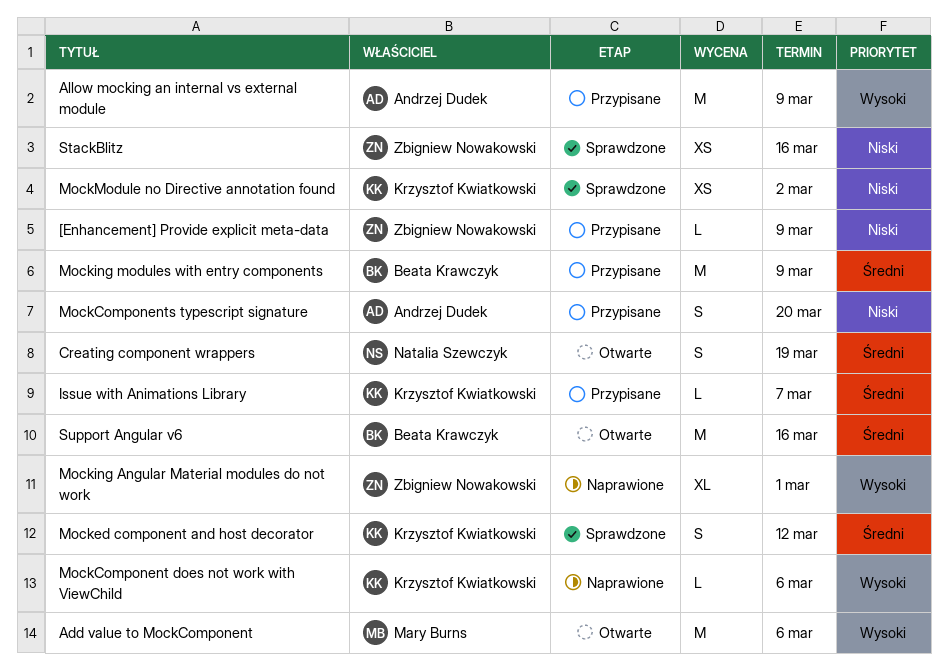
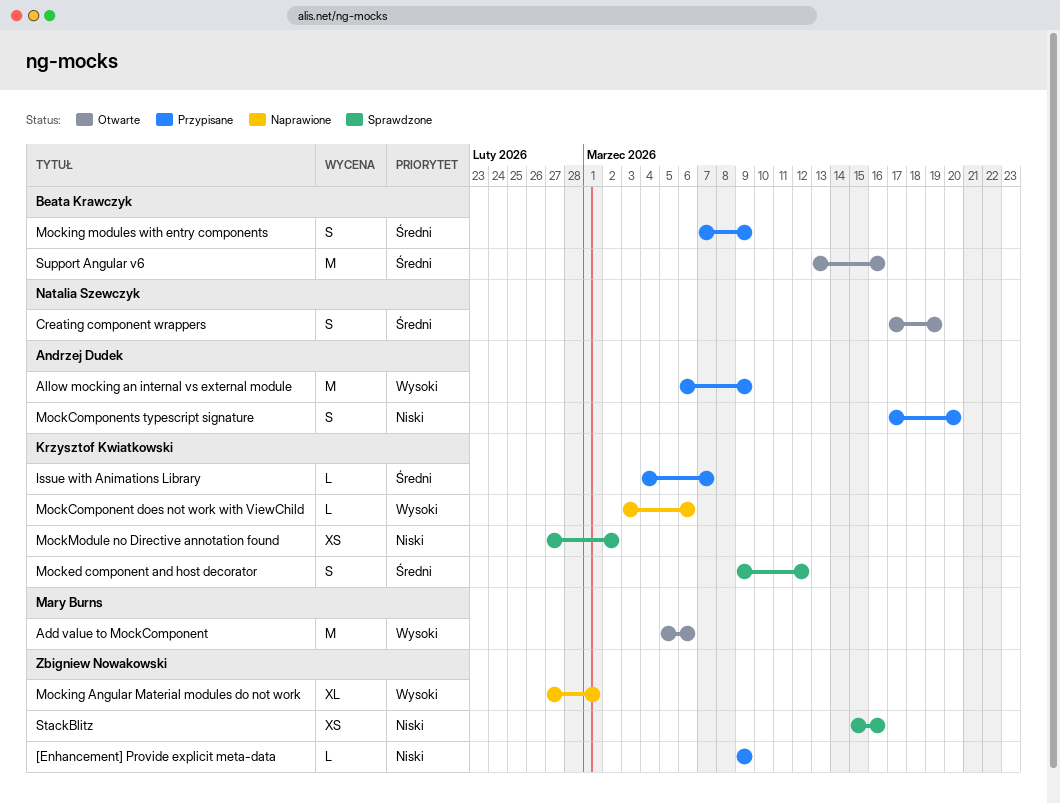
Mocking modules with entry components, estimate: M -> S

